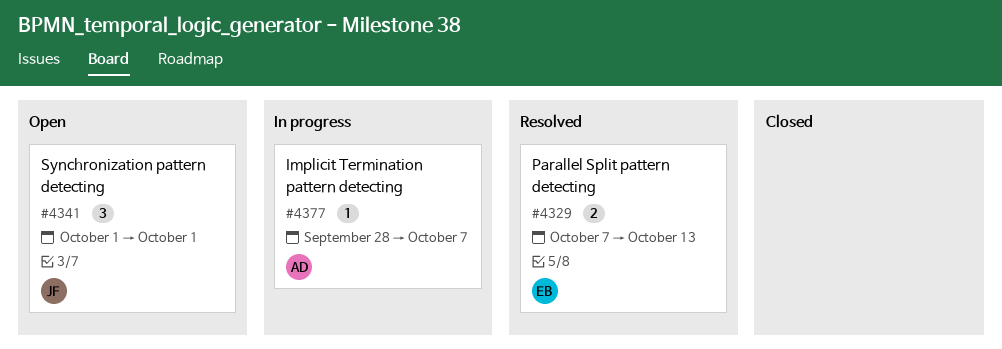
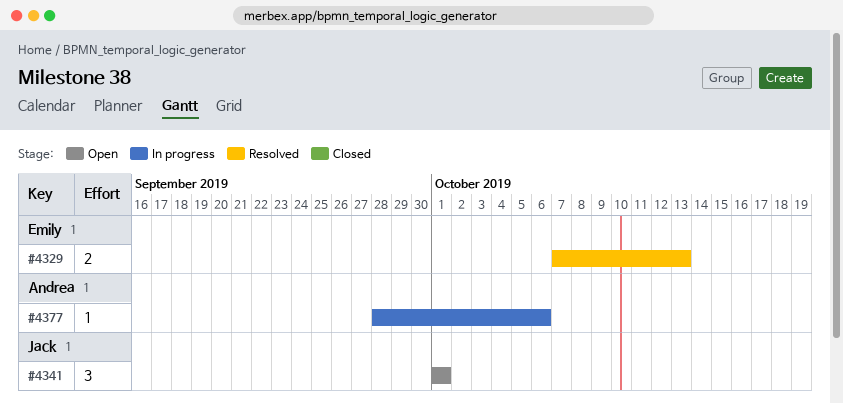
#4377, due: Oct 7 -> Oct 6

